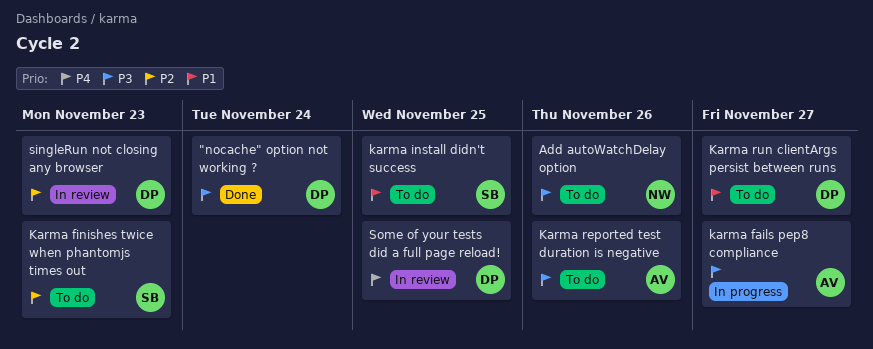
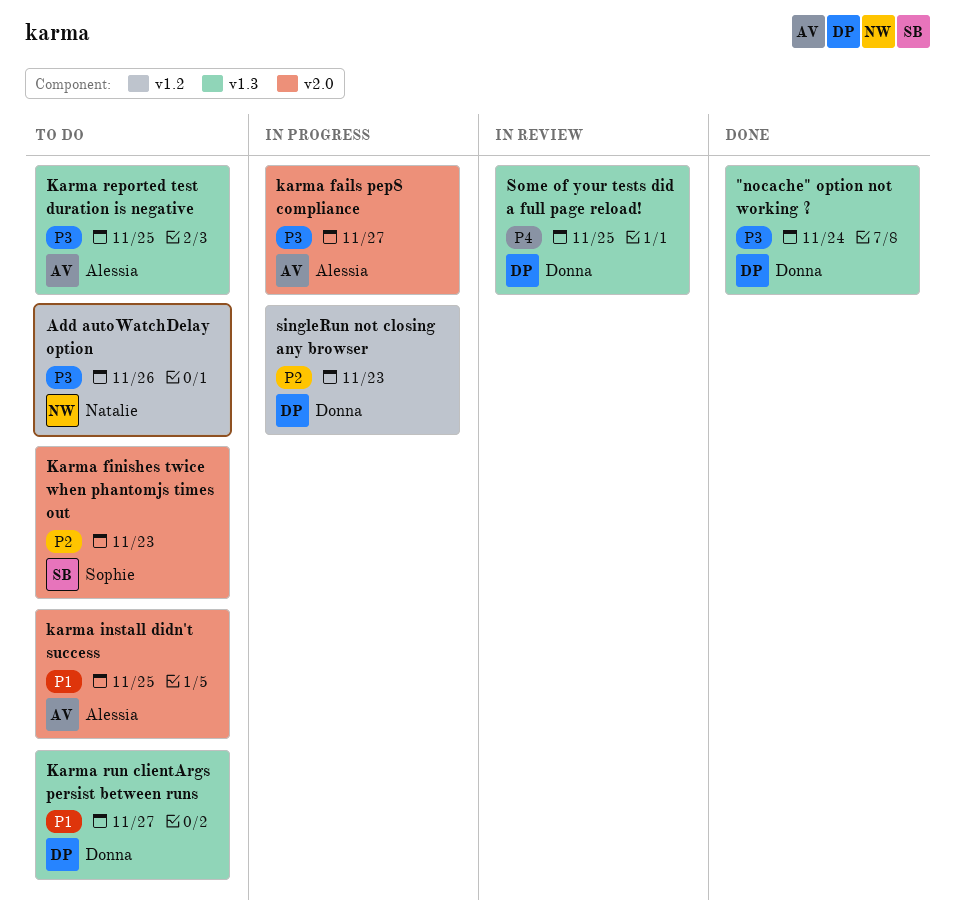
karma install didn't success, owner: Sophie -> Alessia
Karma reported test duration is negative, due: Nov 26 -> Nov 25
singleRun not closing any browser, status: In review -> In progress

